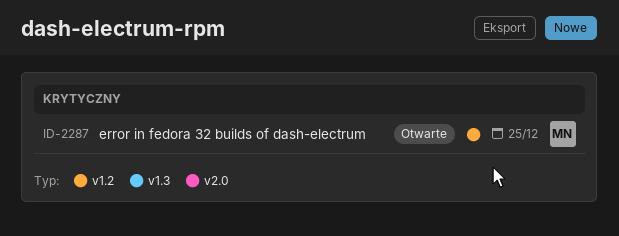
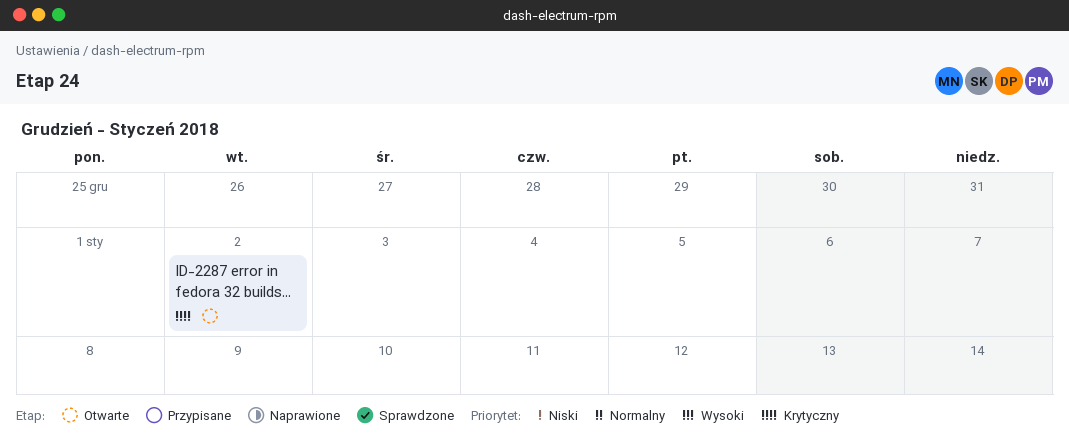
ID-2287, due: Dec 25 -> Jan 2

